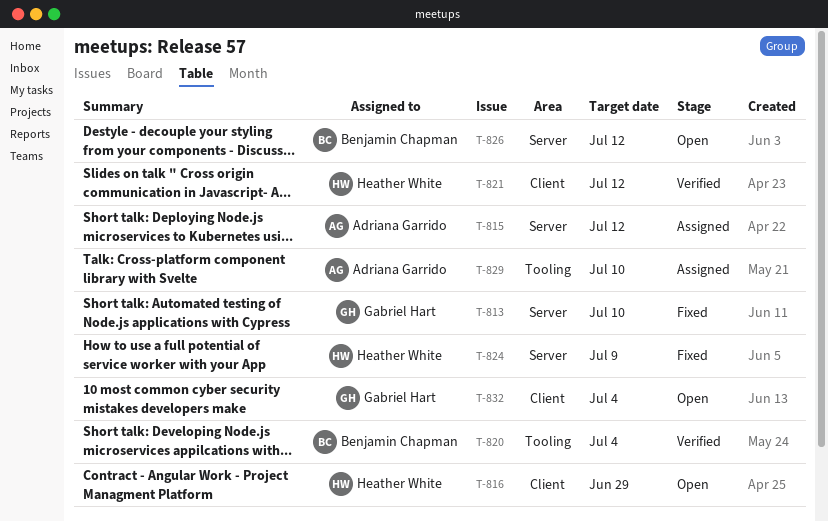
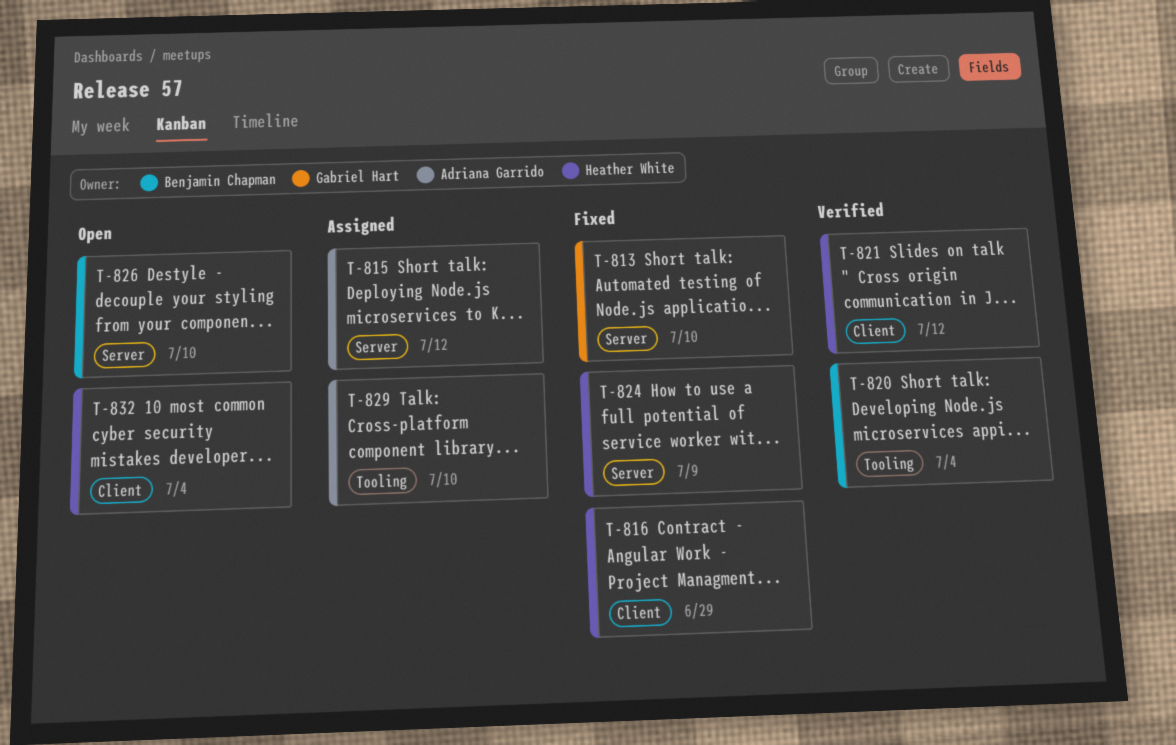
T-816, status: Open -> Fixed
T-826, due: Jul 12 -> Jul 10
T-832, owner: Gabriel Hart -> Heather White

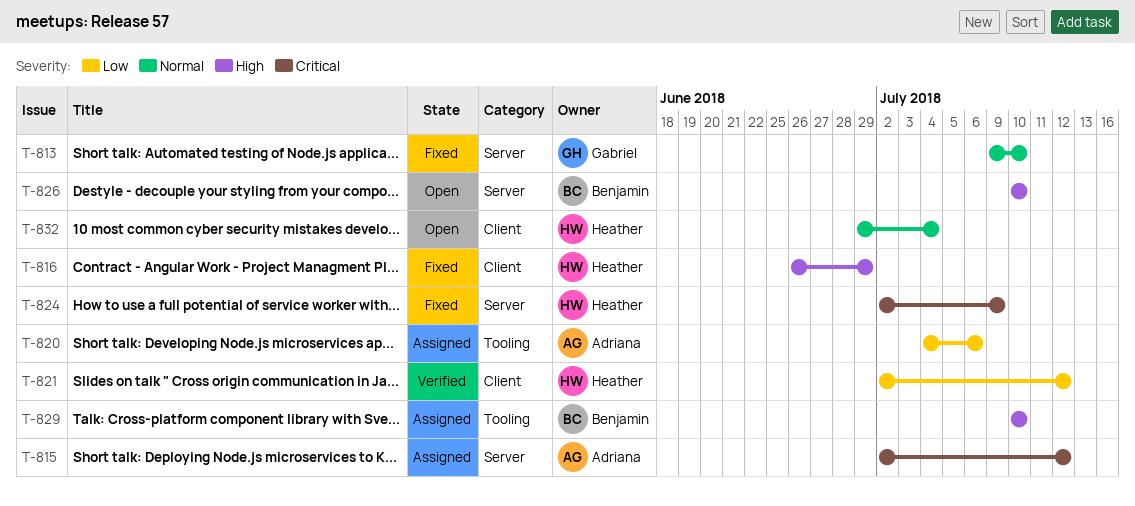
T-820, status: Verified -> Assigned
T-820, owner: Benjamin Chapman -> Adriana Garrido
T-820, due: Jul 4 -> Jul 6
T-829, owner: Adriana Garrido -> Benjamin Chapman

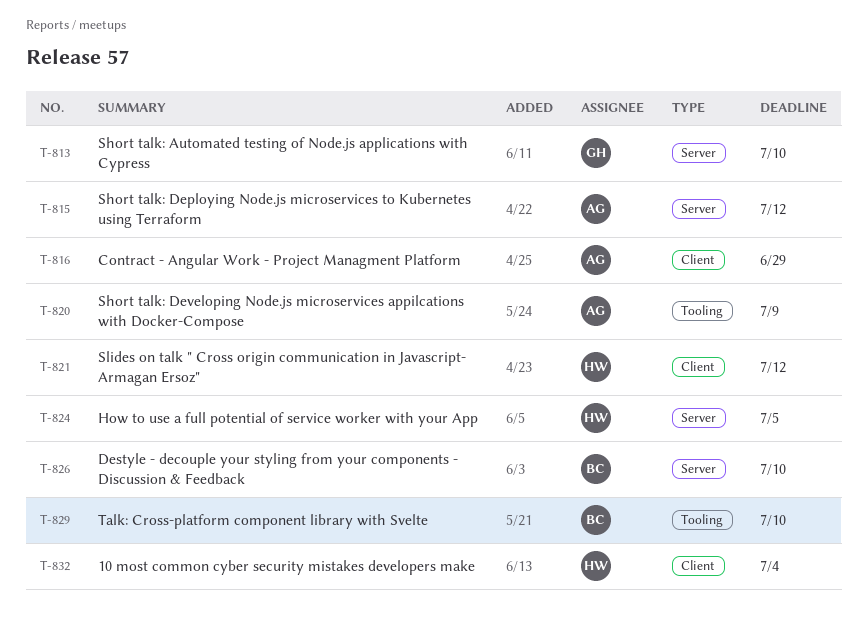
T-816, owner: Heather -> Adriana
T-820, due: Jul 6 -> Jul 9
T-824, due: Jul 9 -> Jul 5

